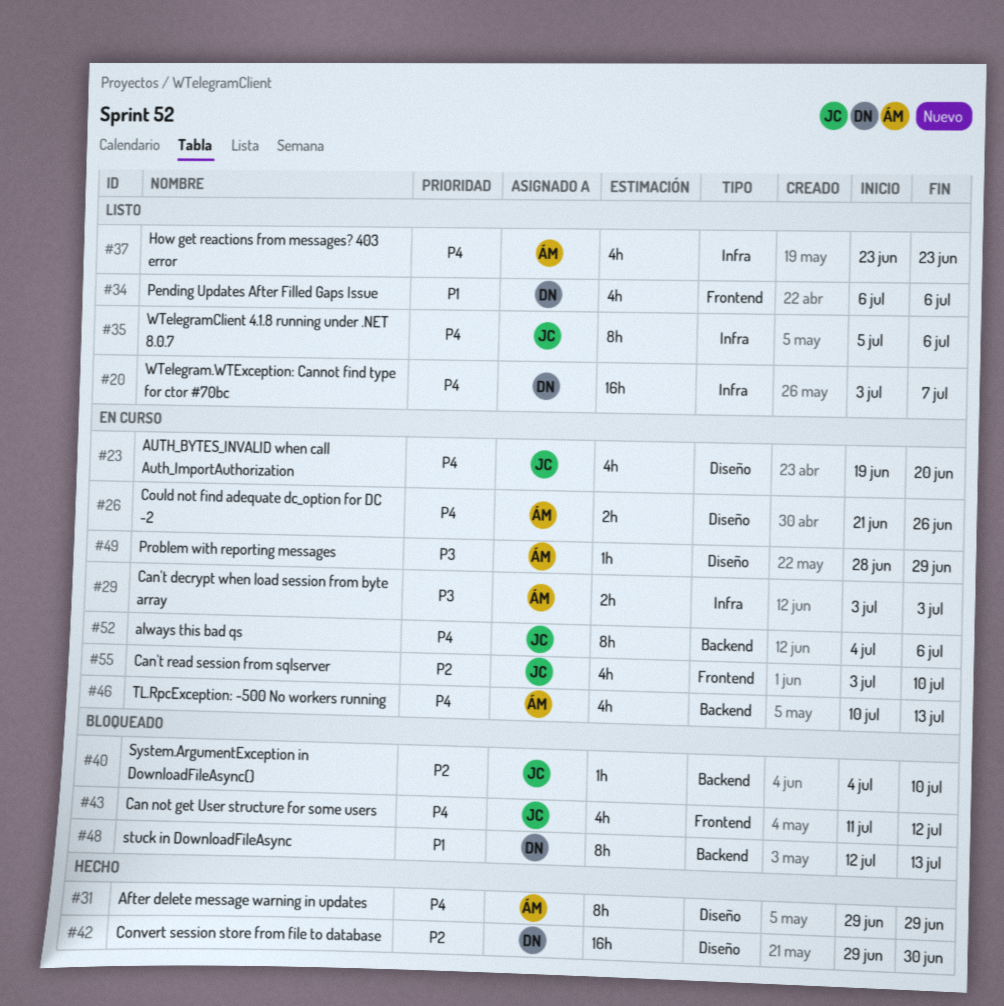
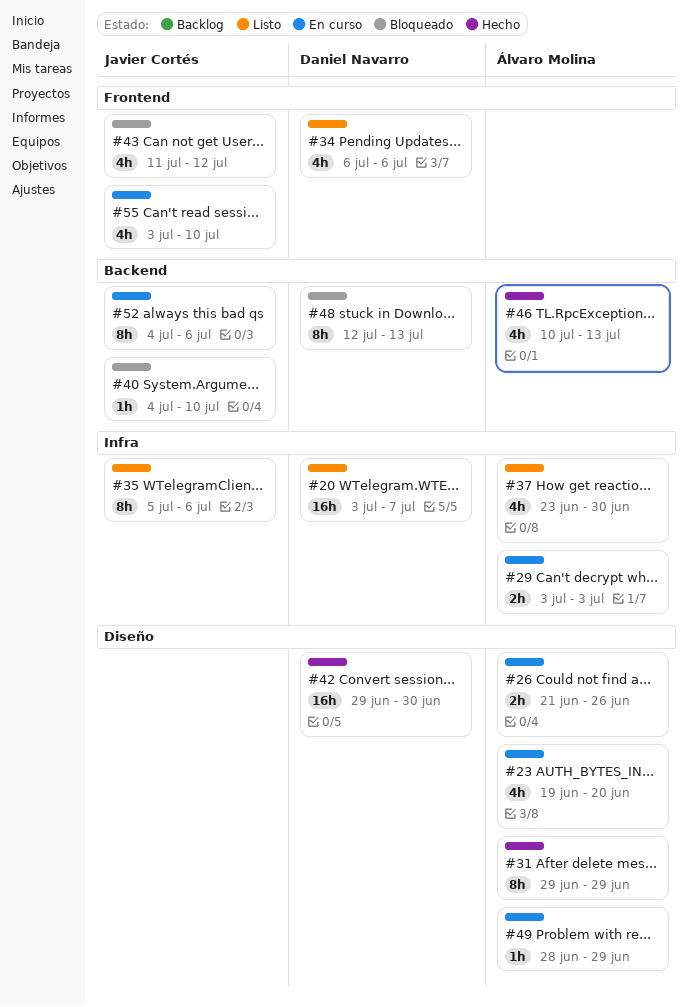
#23, owner: Javier Cortés -> Álvaro Molina
#37, due: Jun 23 -> Jun 30
#46, status: En curso -> Hecho

